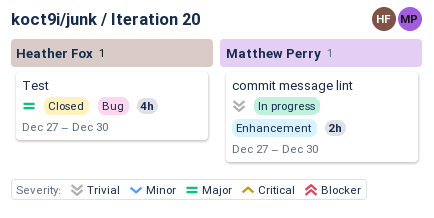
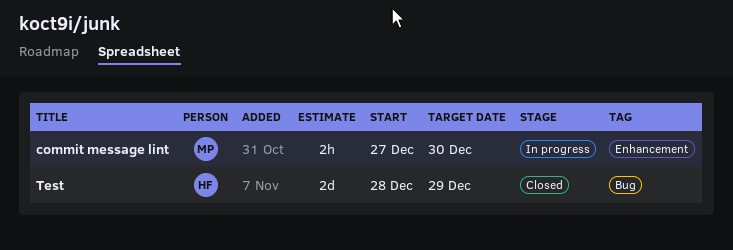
Test, estimate: 4h -> 2d
Test, start: Dec 27 -> Dec 28
Test, due: Dec 30 -> Dec 29

